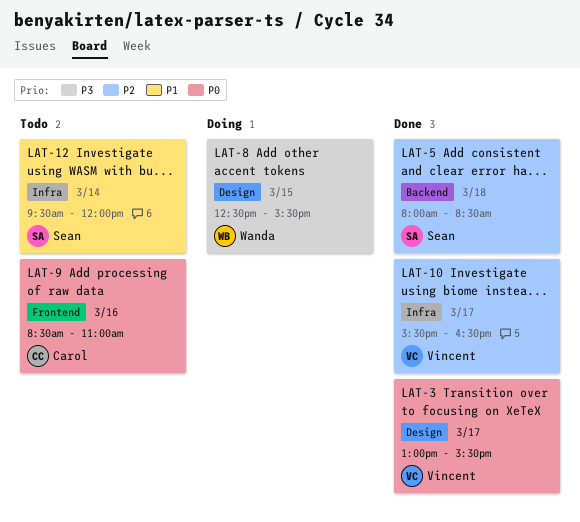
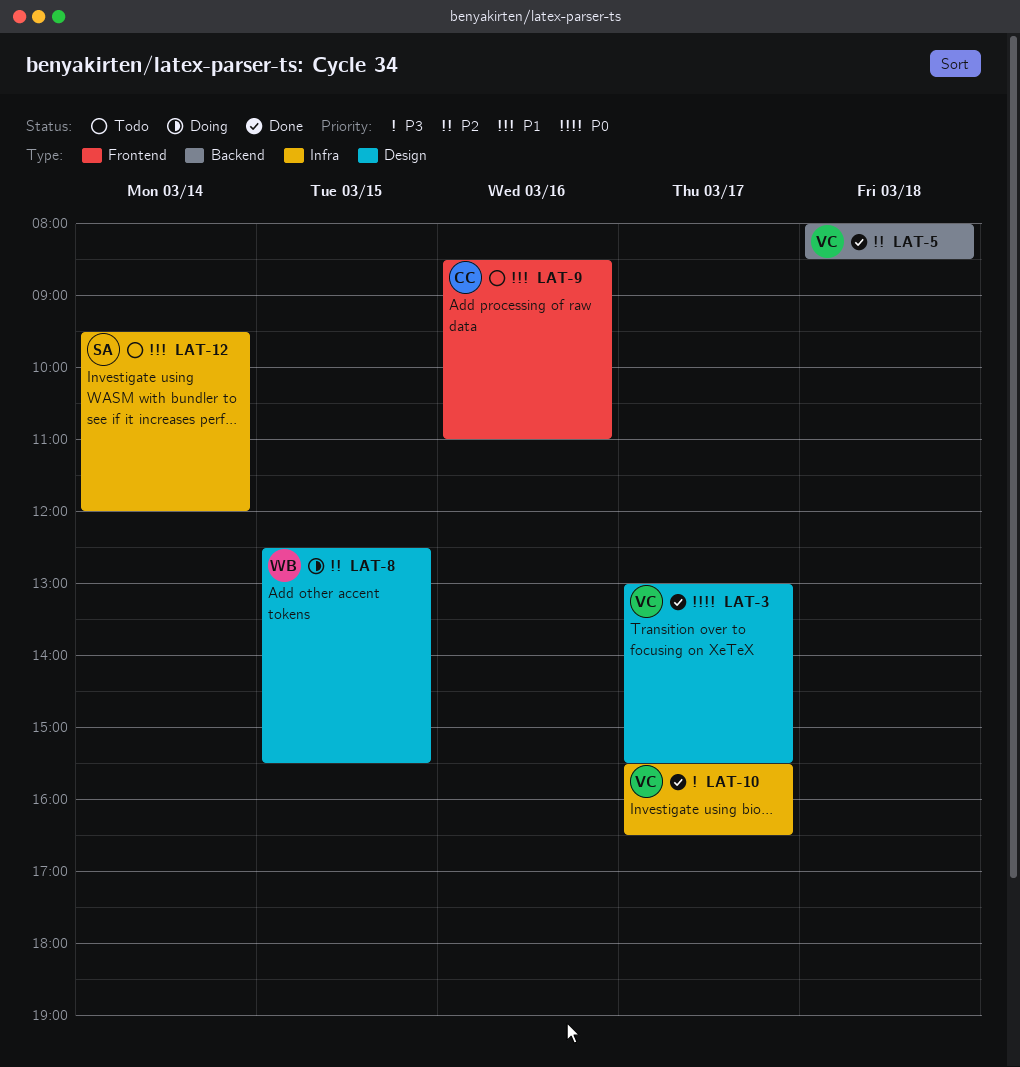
LAT-5, owner: Sean -> Vincent
LAT-8, priority: P3 -> P2
LAT-9, priority: P0 -> P1
LAT-10, priority: P2 -> P3

